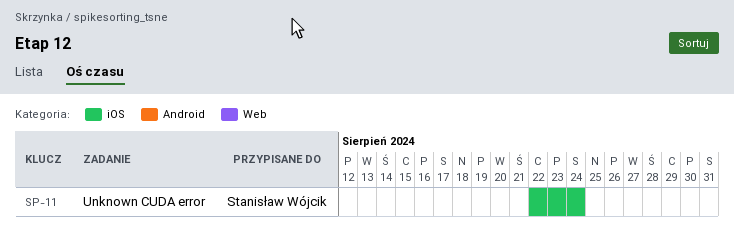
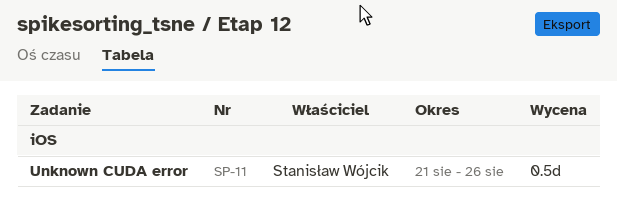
SP-11, start: Aug 22 -> Aug 21
SP-11, due: Aug 24 -> Aug 26

